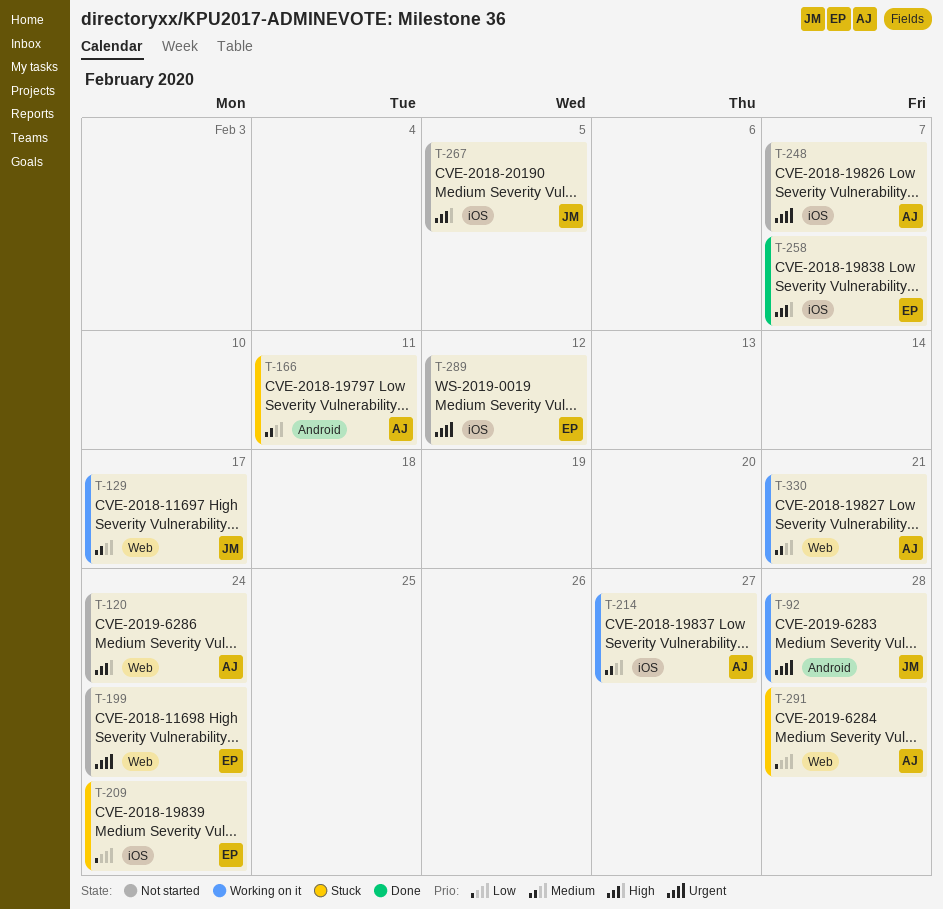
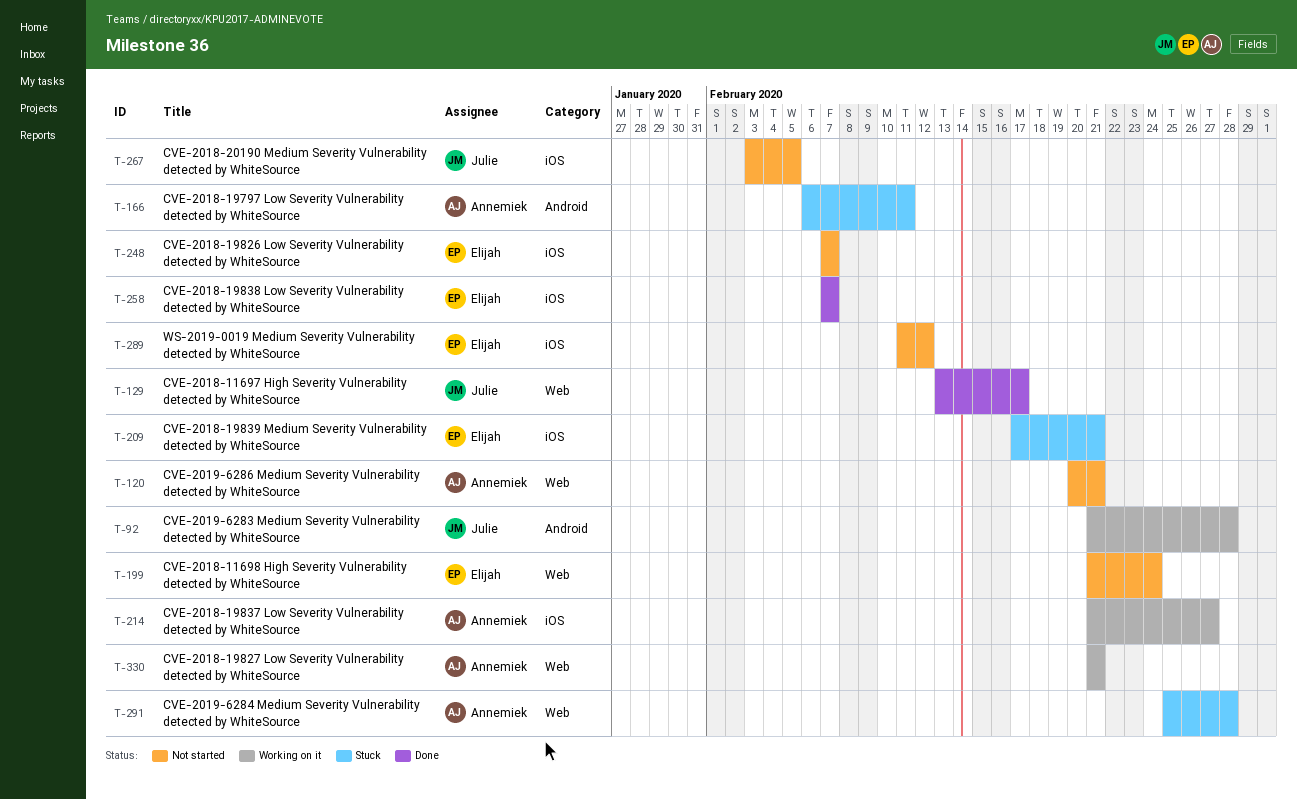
T-120, due: Feb 24 -> Feb 21
T-129, status: Working on it -> Done
T-209, due: Feb 24 -> Feb 21
T-248, owner: Annemiek -> Elijah

